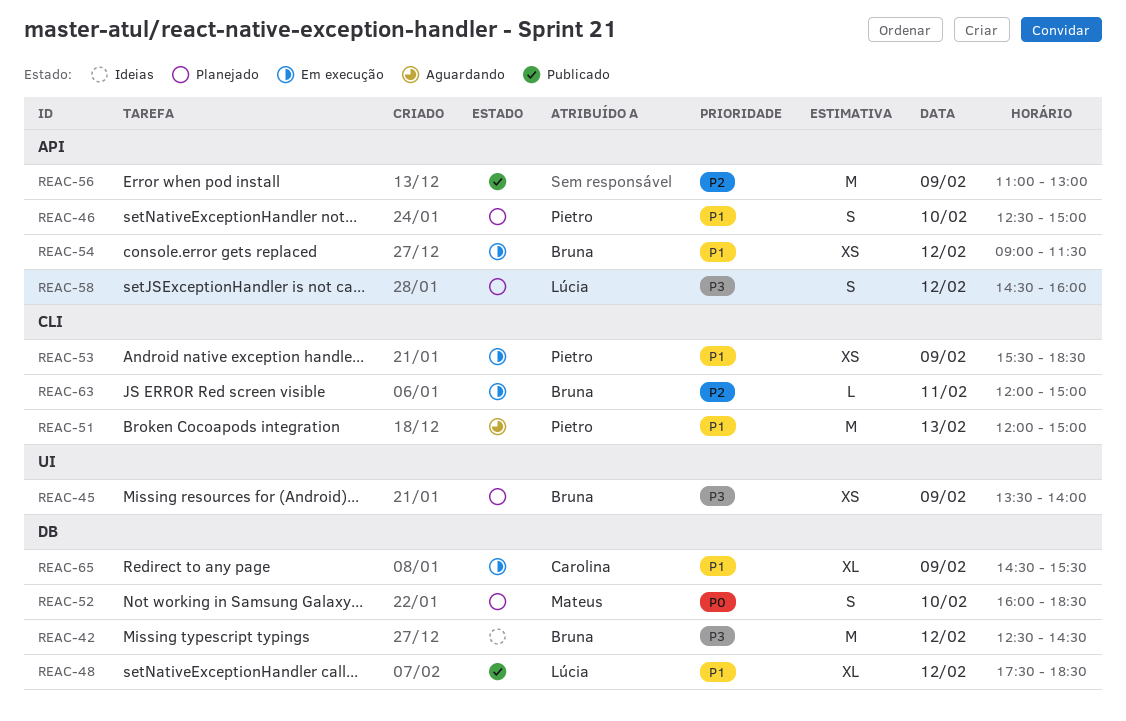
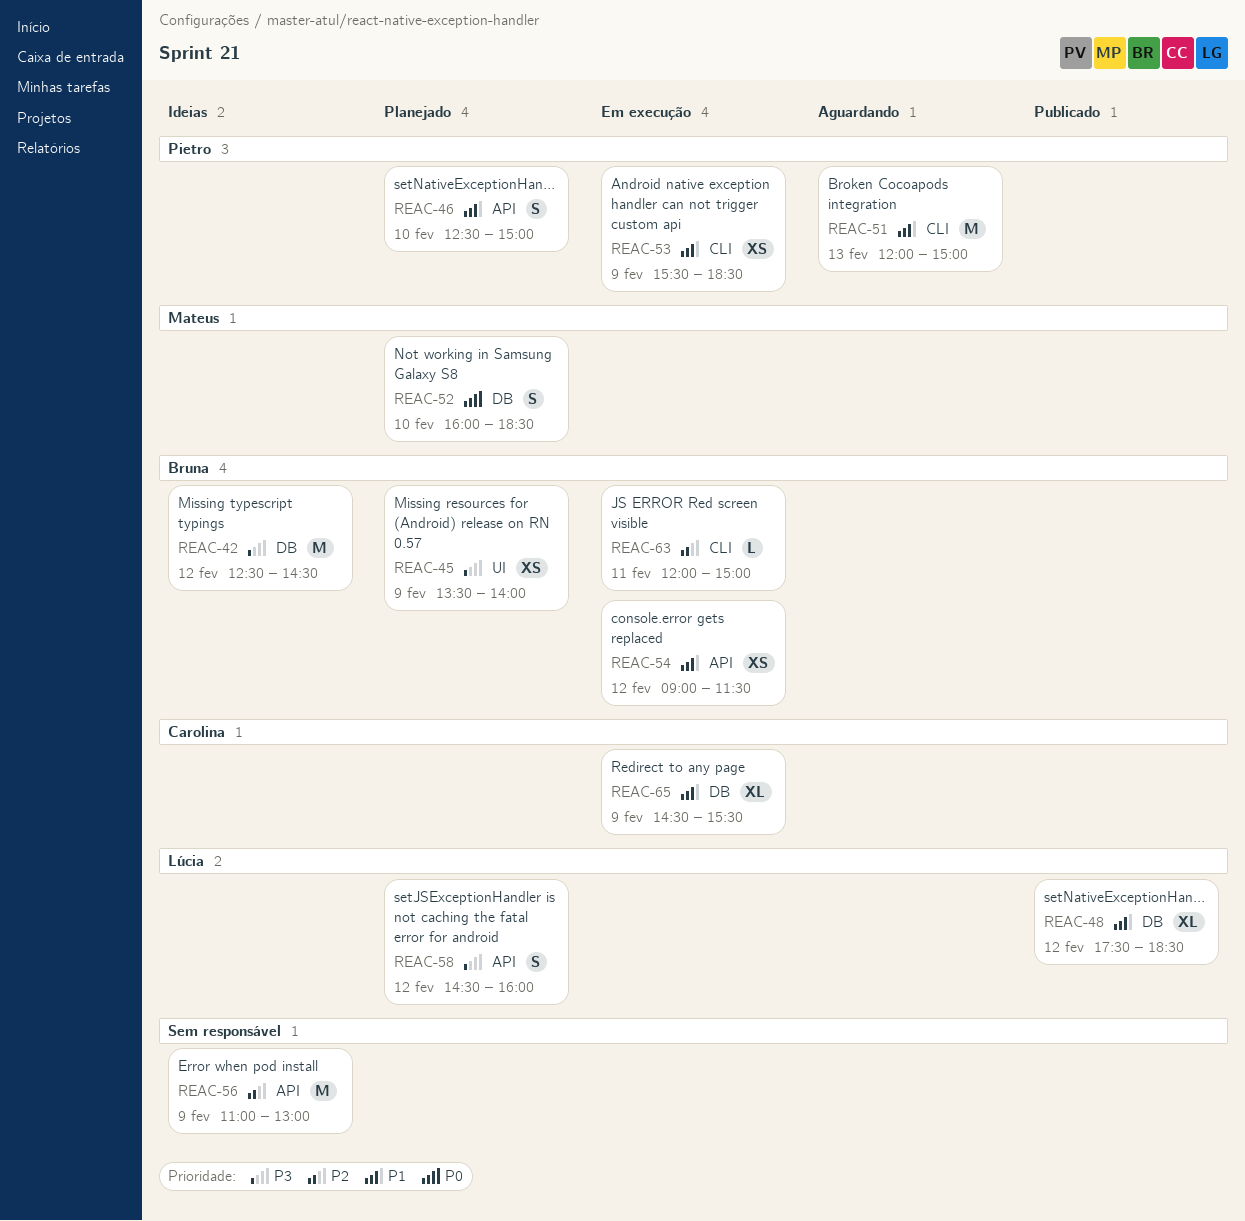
REAC-56, status: Publicado -> Ideias

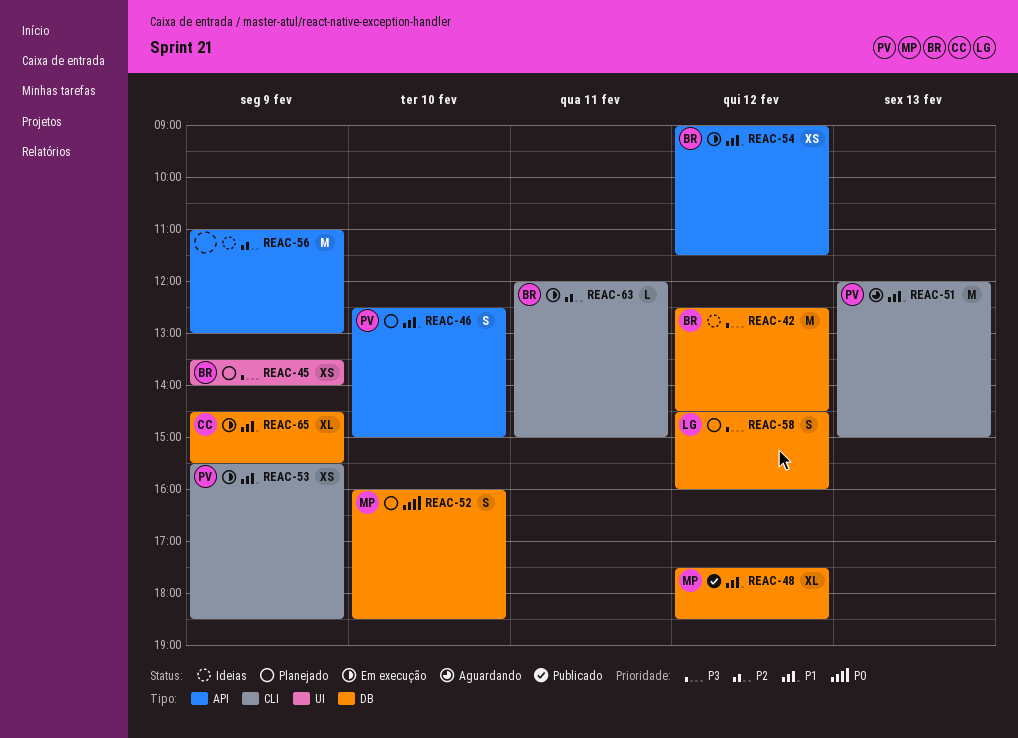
REAC-48, owner: Lúcia -> Mateus
REAC-58, label: API -> DB

